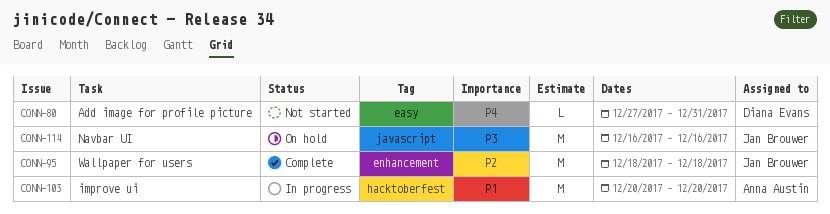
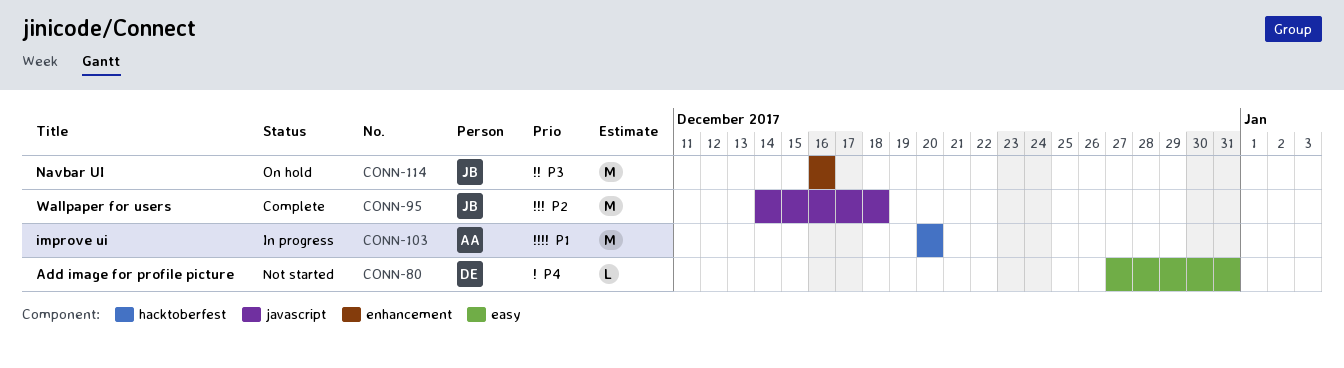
CONN-95, label: enhancement -> javascript
CONN-95, start: Dec 18 -> Dec 14
CONN-114, label: javascript -> enhancement

